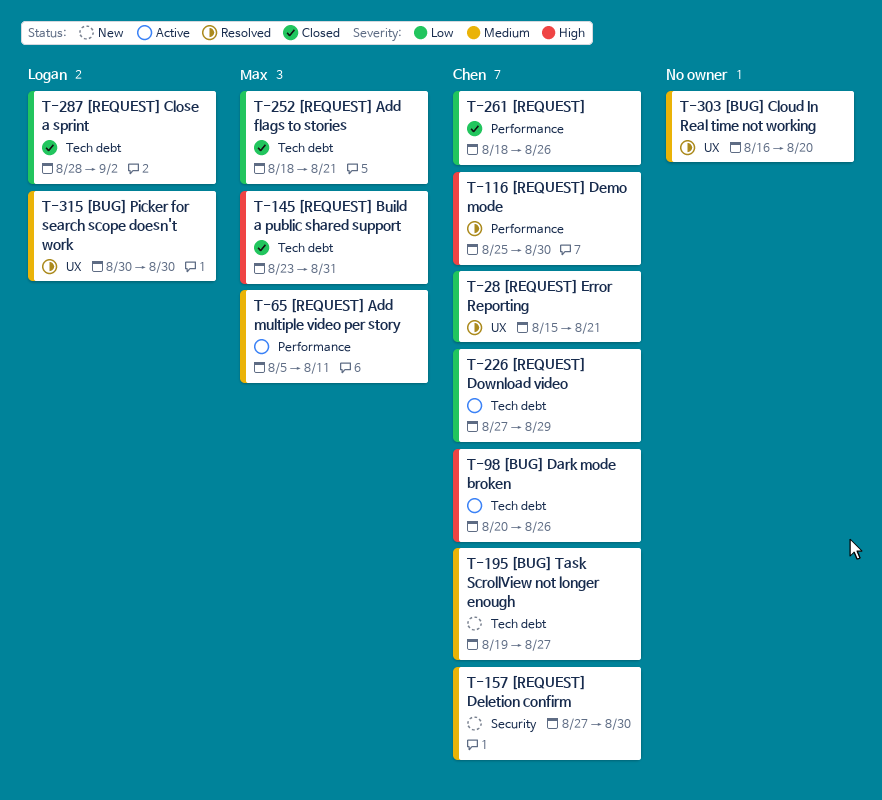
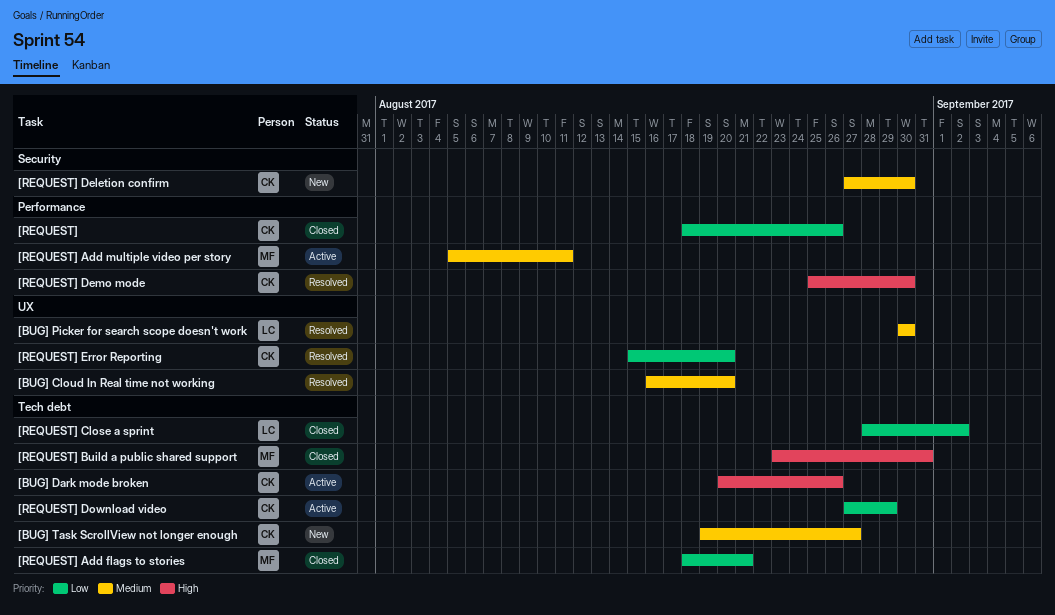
[REQUEST] Error Reporting, due: Aug 21 -> Aug 20

